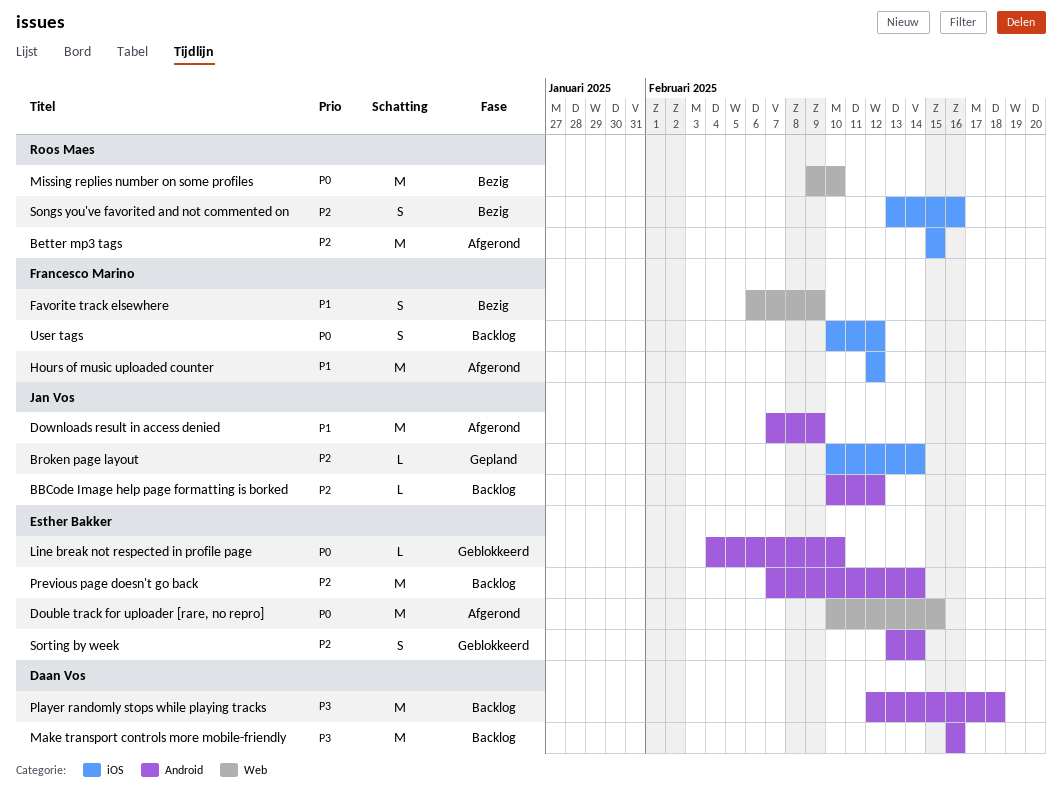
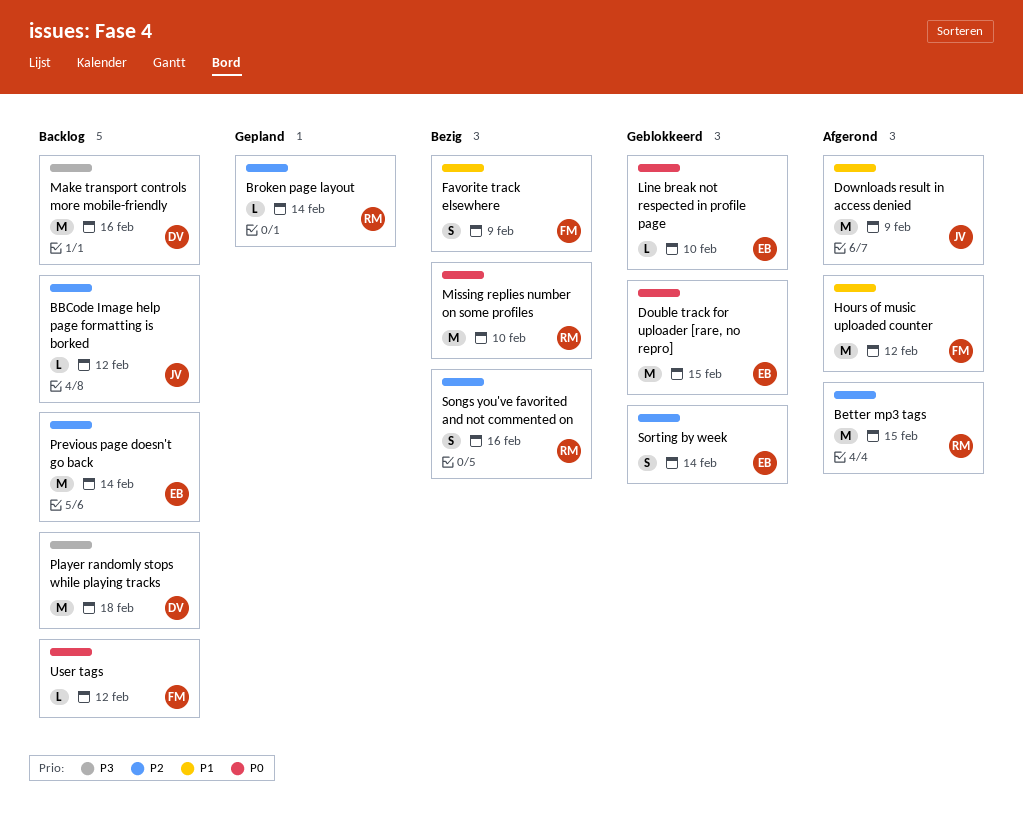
Broken page layout, owner: Jan Vos -> Roos Maes
Double track for uploader [rare, no repro], status: Afgerond -> Geblokkeerd
User tags, estimate: S -> L

